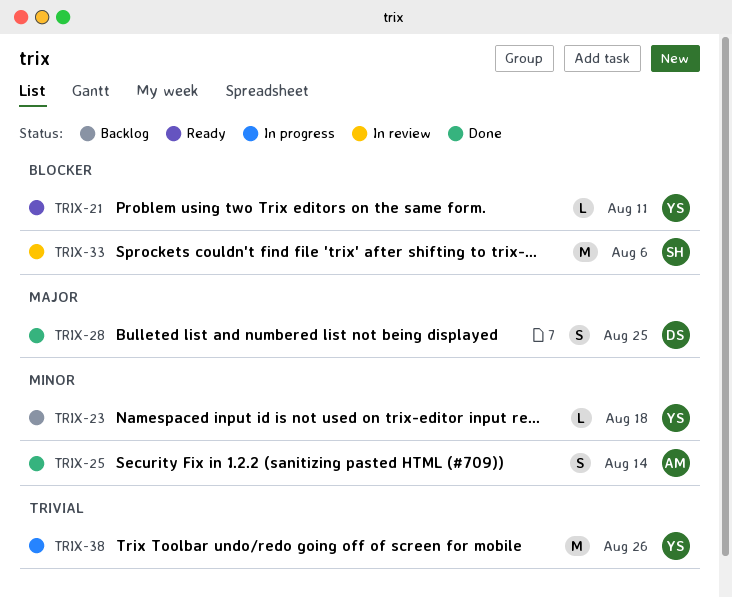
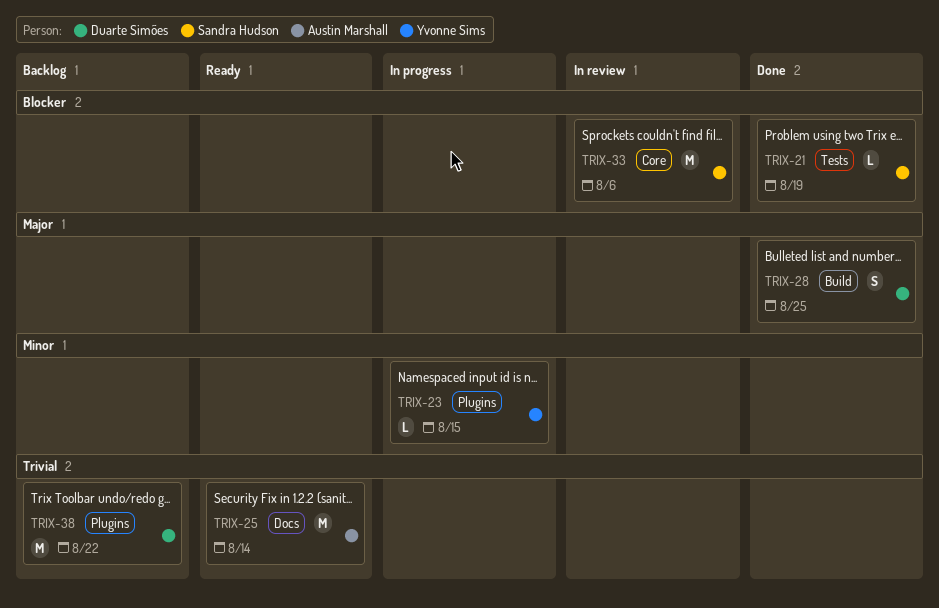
TRIX-21, status: Ready -> Done
TRIX-21, owner: Yvonne Sims -> Sandra Hudson
TRIX-21, due: Aug 11 -> Aug 19
TRIX-23, status: Backlog -> In progress
TRIX-23, due: Aug 18 -> Aug 15
TRIX-25, status: Done -> Ready
TRIX-25, priority: Minor -> Trivial
TRIX-25, estimate: S -> M
TRIX-38, status: In progress -> Backlog
TRIX-38, owner: Yvonne Sims -> Duarte Simões
TRIX-38, due: Aug 26 -> Aug 22

